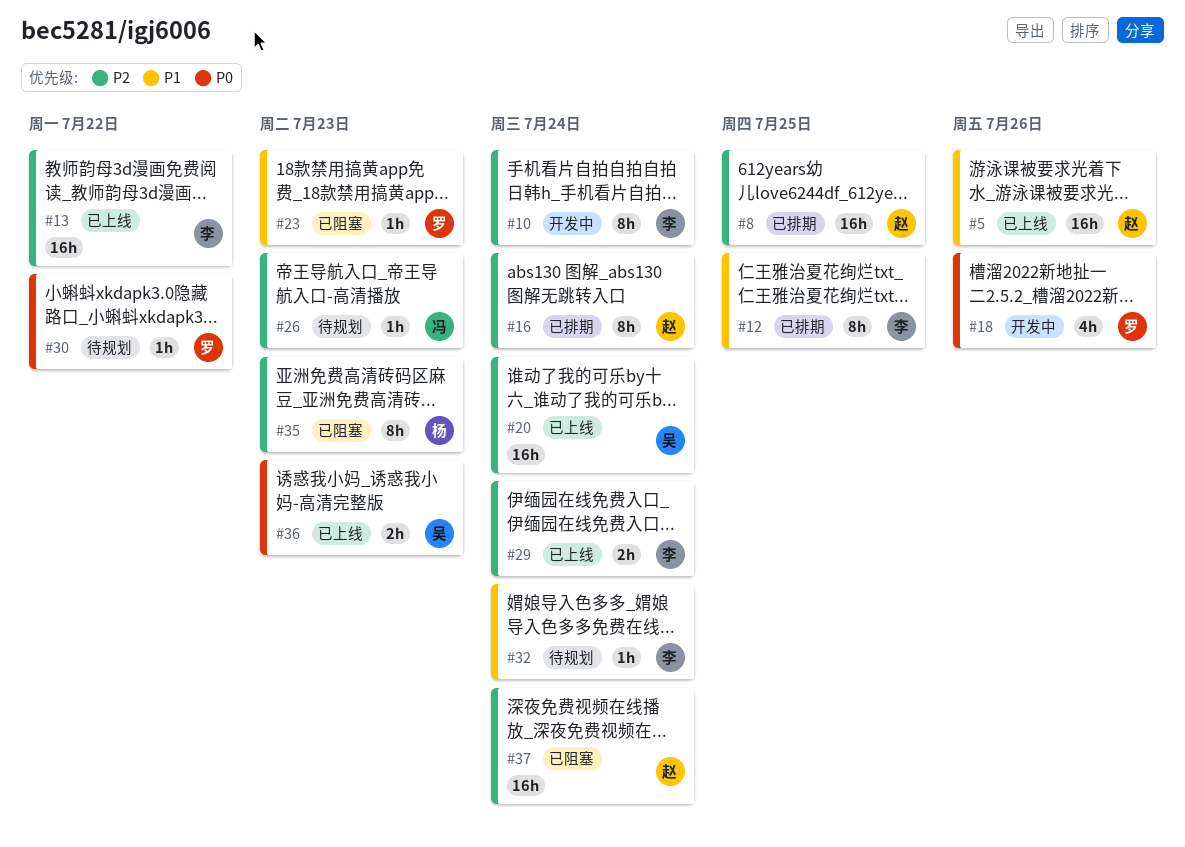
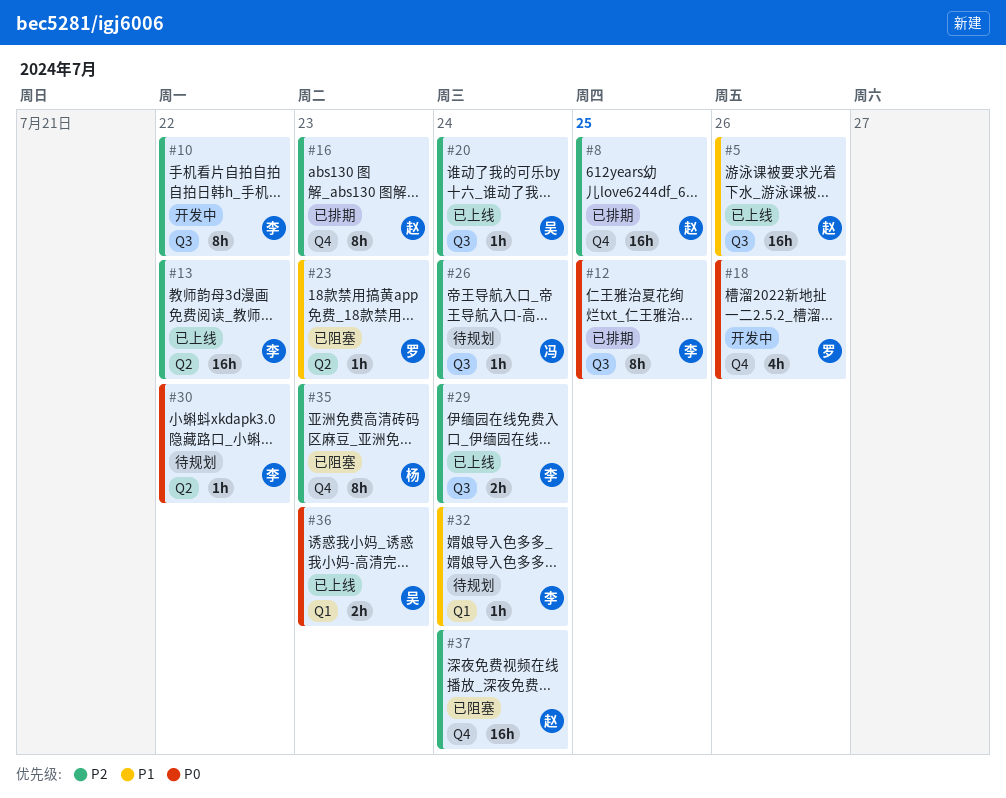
#10, due: Jul 24 -> Jul 22
#12, priority: P1 -> P0
#16, due: Jul 24 -> Jul 23
#20, estimate: 16h -> 1h
#26, due: Jul 23 -> Jul 24
#30, owner: 罗 -> 李

